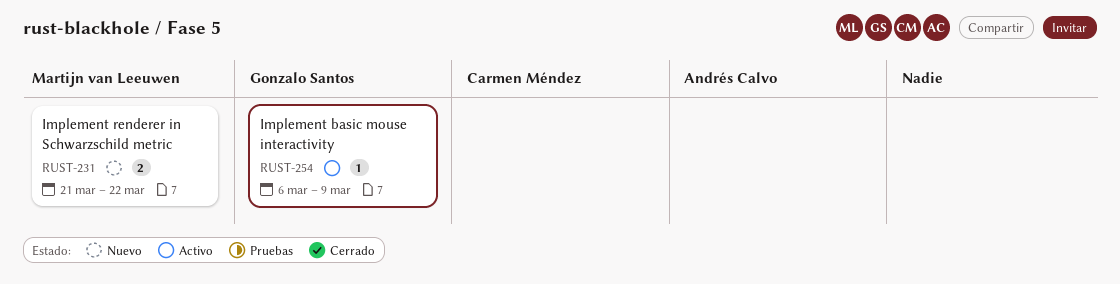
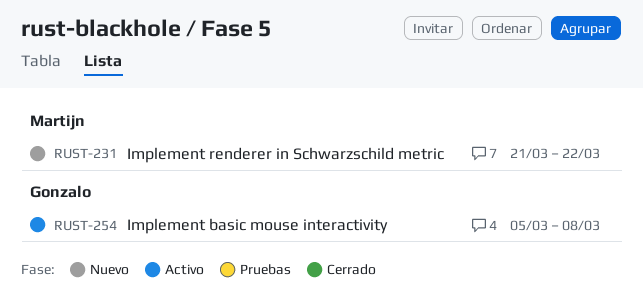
RUST-254, start: Mar 6 -> Mar 5
RUST-254, due: Mar 9 -> Mar 8

